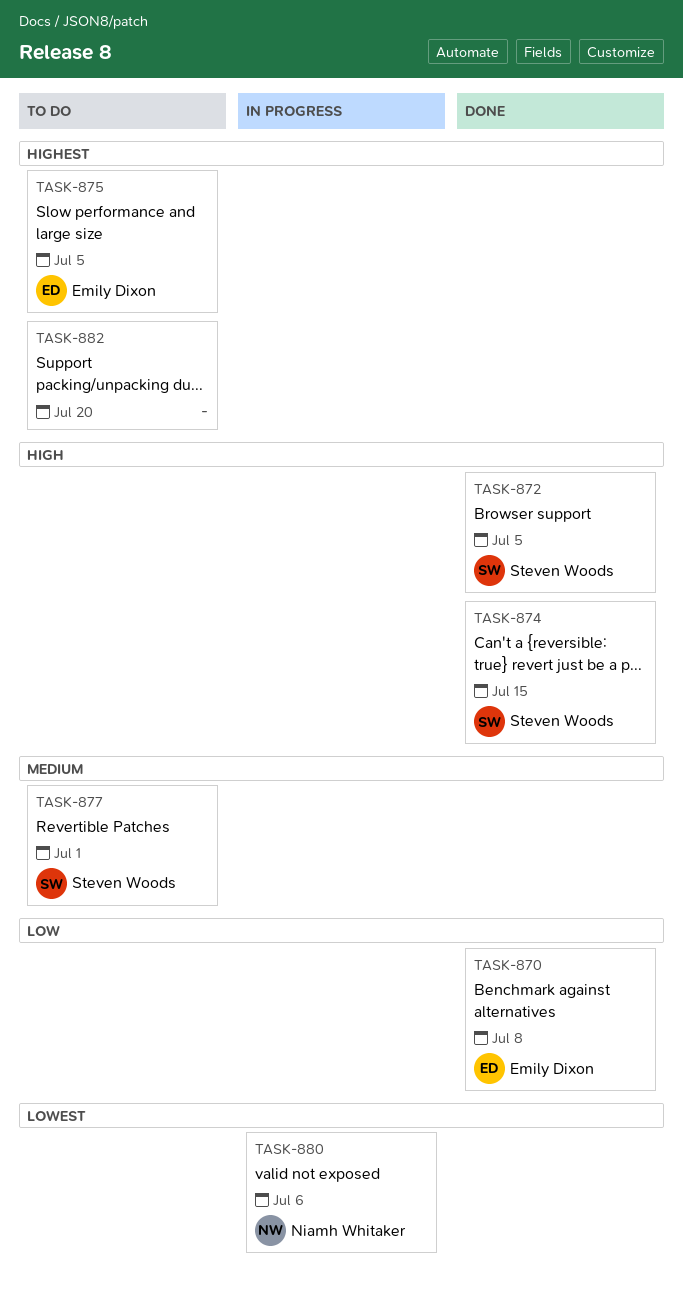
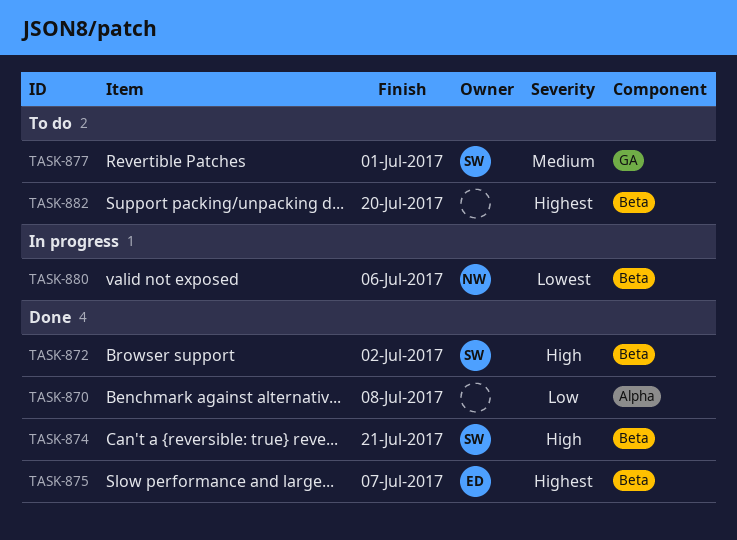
TASK-870, owner: Emily Dixon -> none
TASK-872, due: Jul 5 -> Jul 2
TASK-874, due: Jul 15 -> Jul 21
TASK-875, status: To do -> Done
TASK-875, due: Jul 5 -> Jul 7

